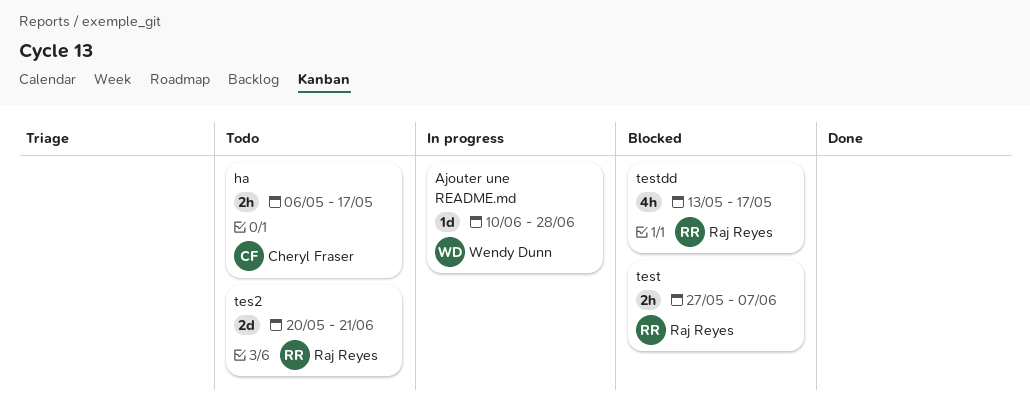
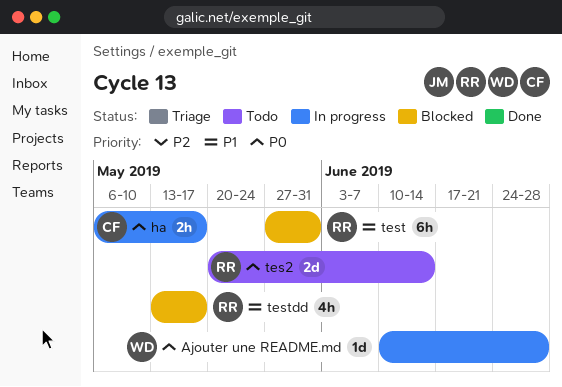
ha, status: Todo -> In progress
tes2, due: Jun 21 -> Jun 14
test, estimate: 2h -> 6h
test, due: Jun 7 -> May 31

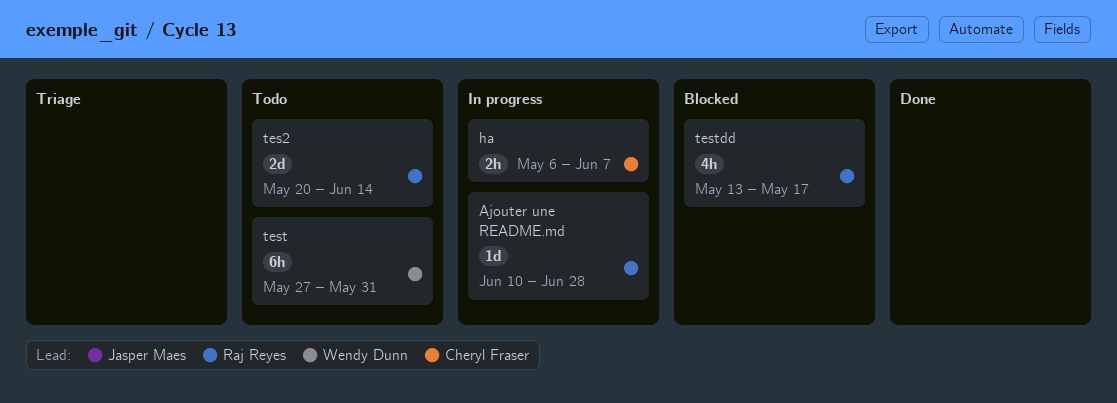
Ajouter une README.md, owner: Wendy Dunn -> Raj Reyes
ha, due: May 17 -> Jun 7
test, status: Blocked -> Todo
test, owner: Raj Reyes -> Wendy Dunn

